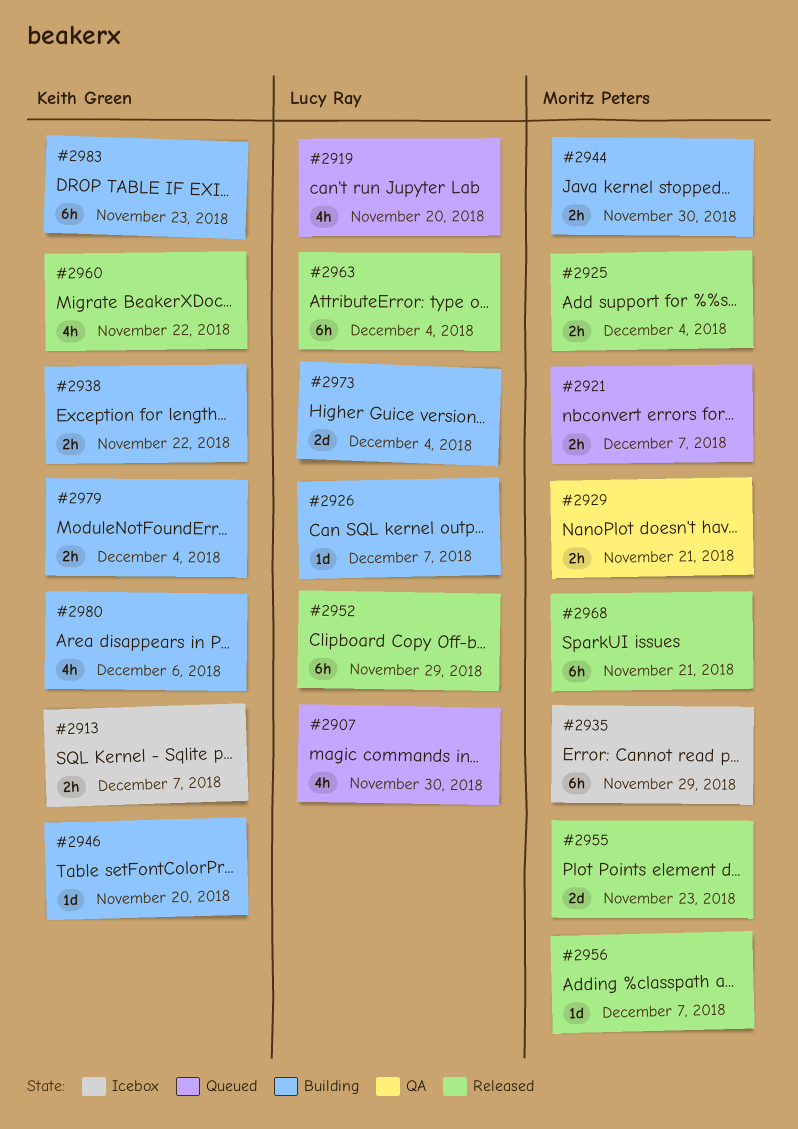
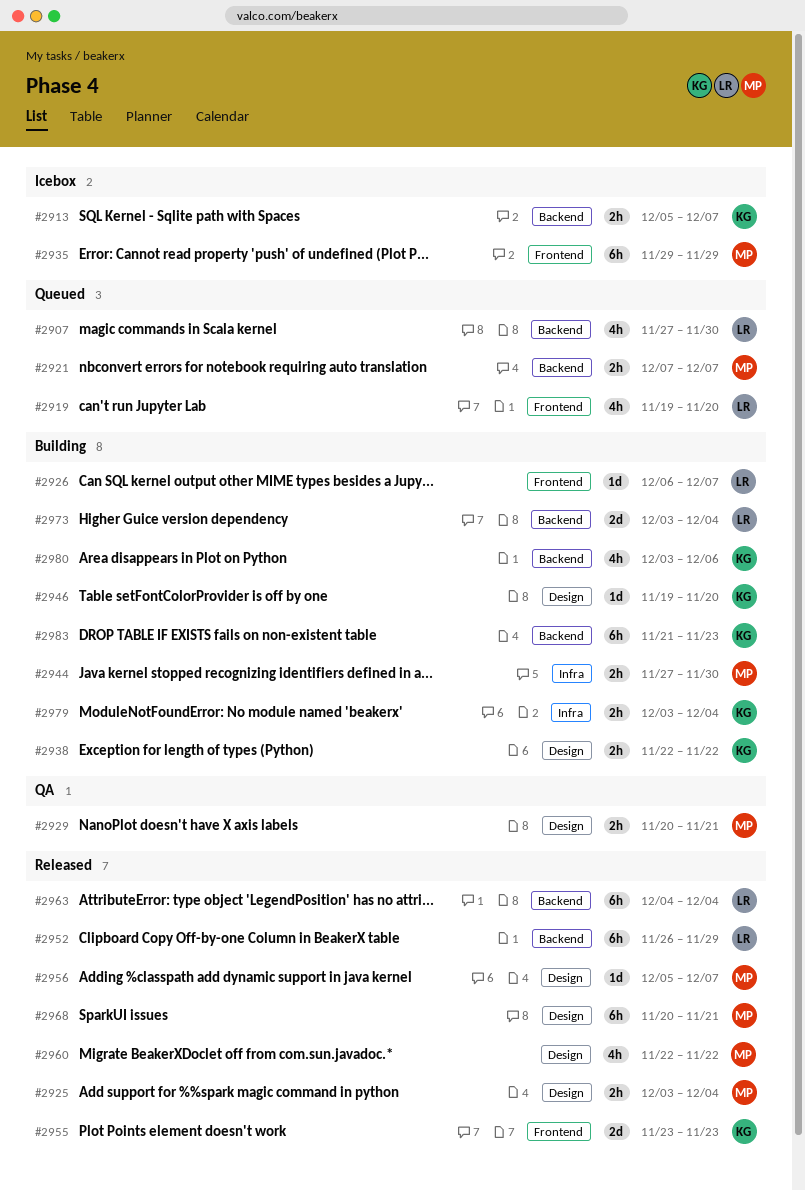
#2955, owner: Moritz Peters -> Keith Green
#2960, owner: Keith Green -> Moritz Peters

